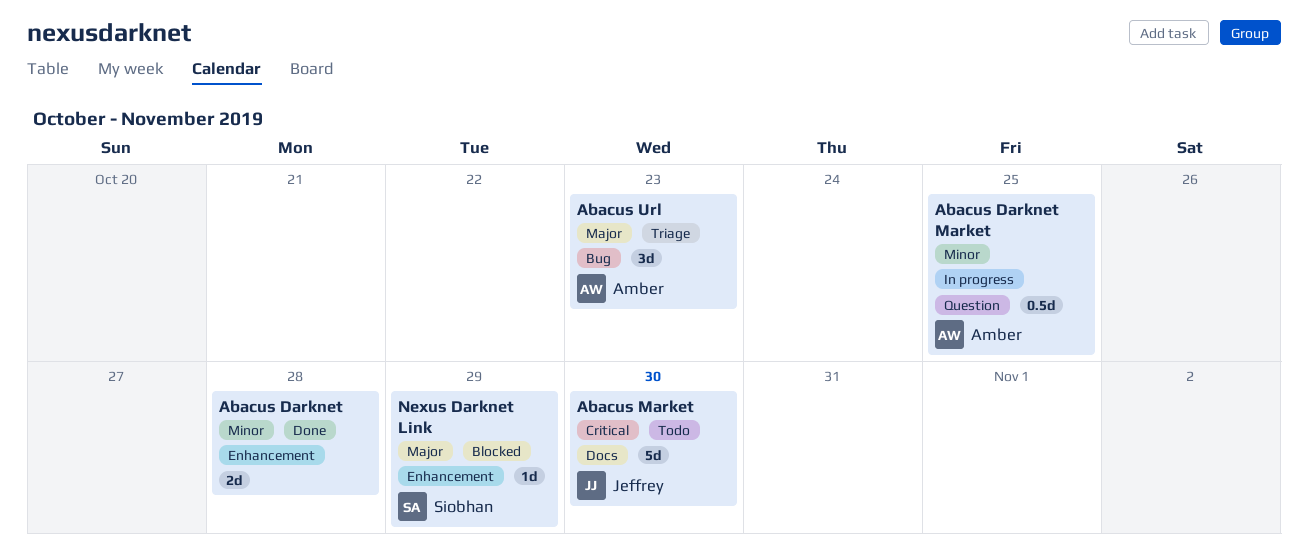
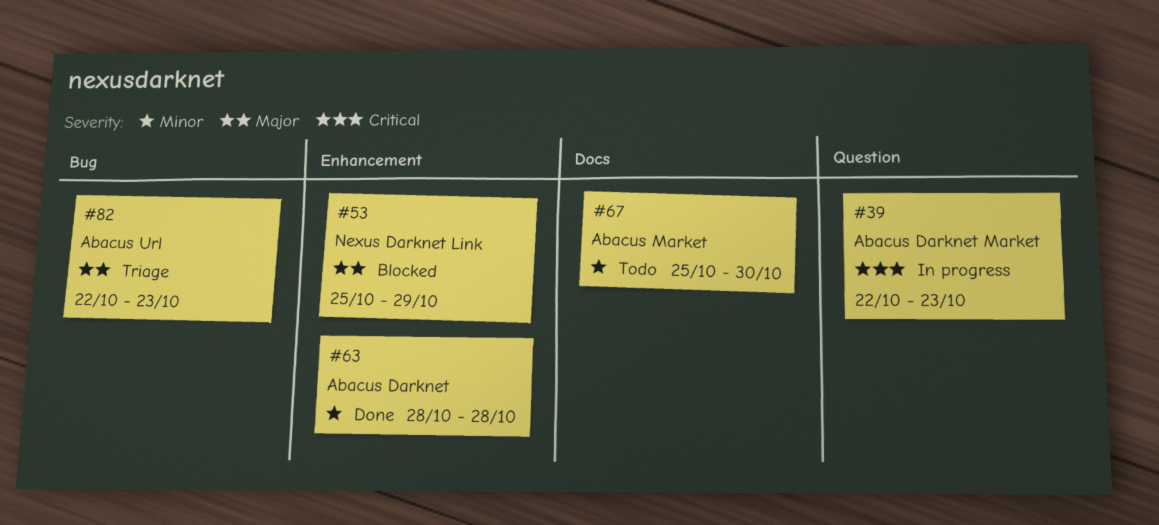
Abacus Darknet Market, priority: Minor -> Critical
Abacus Darknet Market, due: Oct 25 -> Oct 23
Abacus Market, priority: Critical -> Minor

